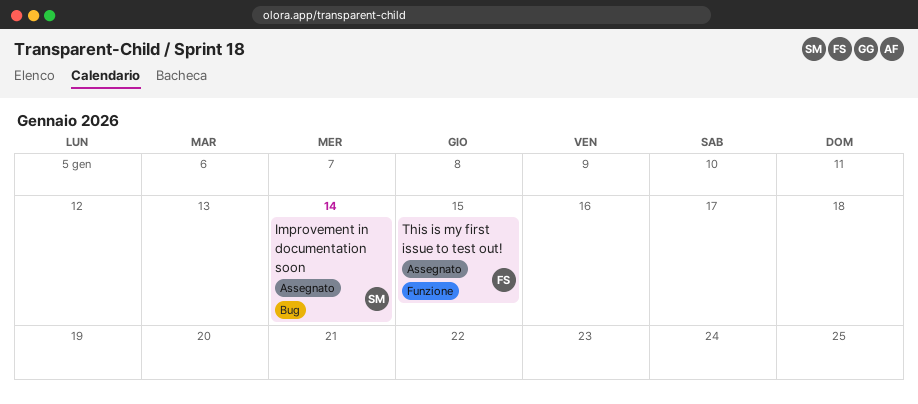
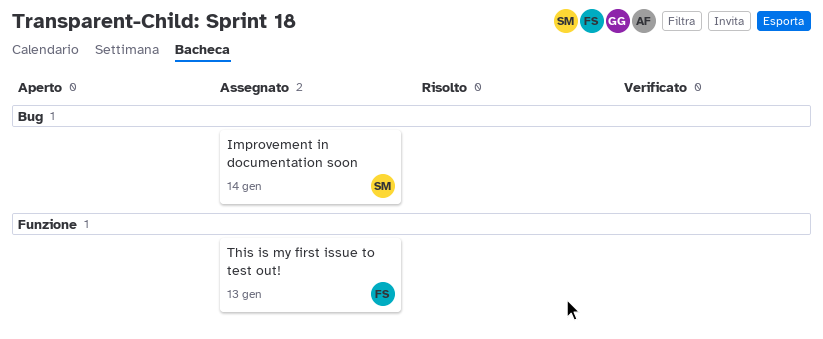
This is my first issue to test out!, due: Jan 15 -> Jan 13

